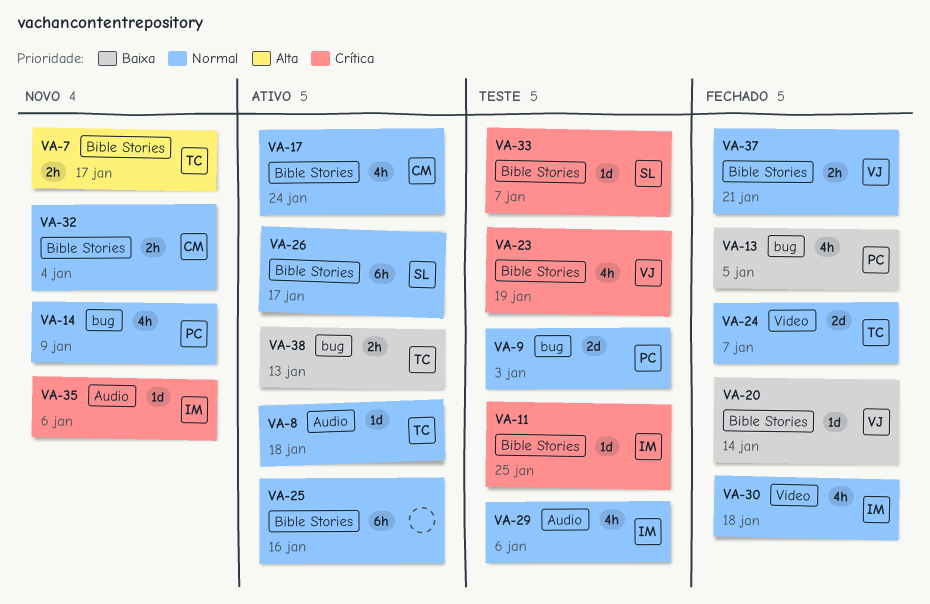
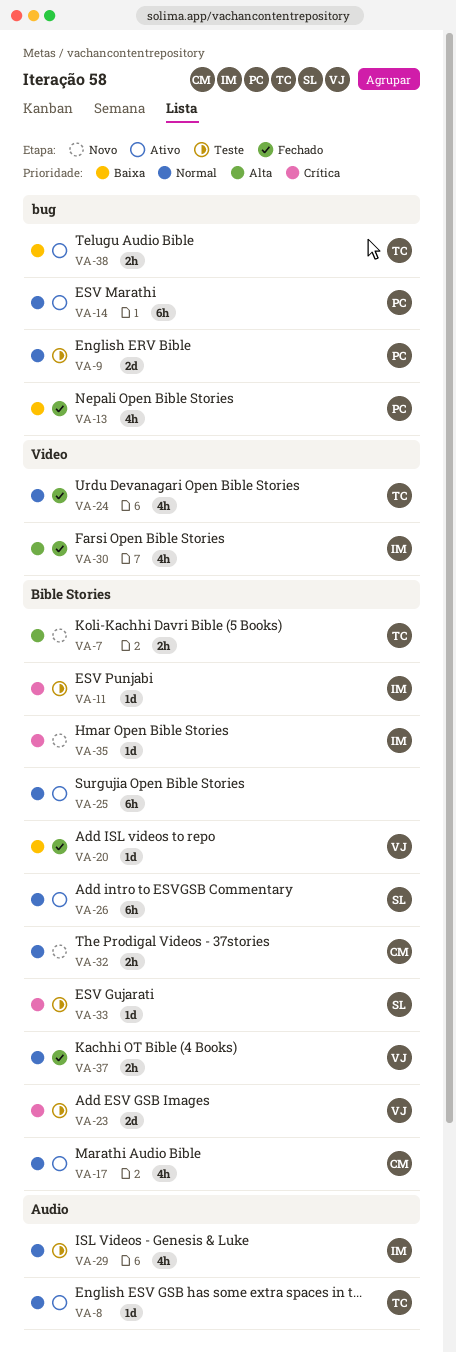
VA-14, status: Novo -> Ativo
VA-14, estimate: 4h -> 6h
VA-23, estimate: 4h -> 2d
VA-24, estimate: 2d -> 4h
VA-30, priority: Normal -> Alta
VA-35, label: Audio -> Bible Stories

